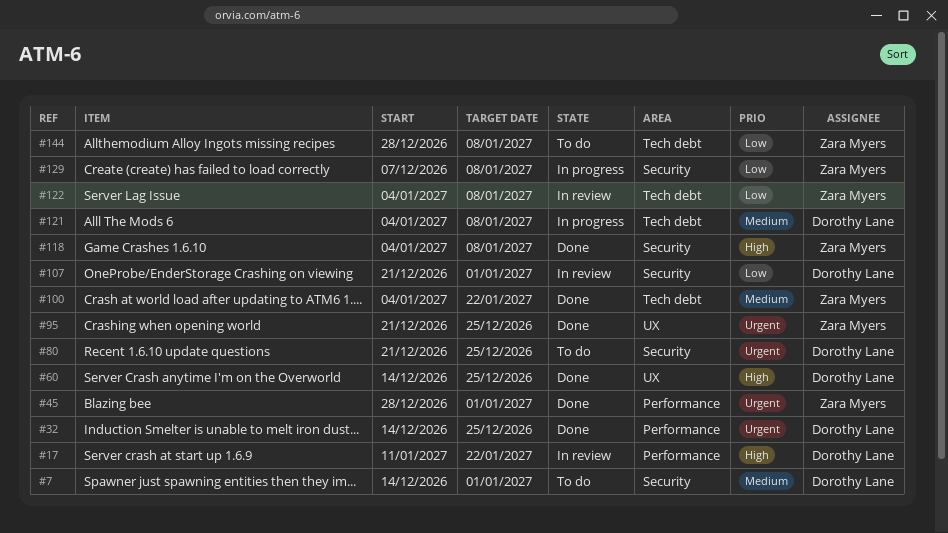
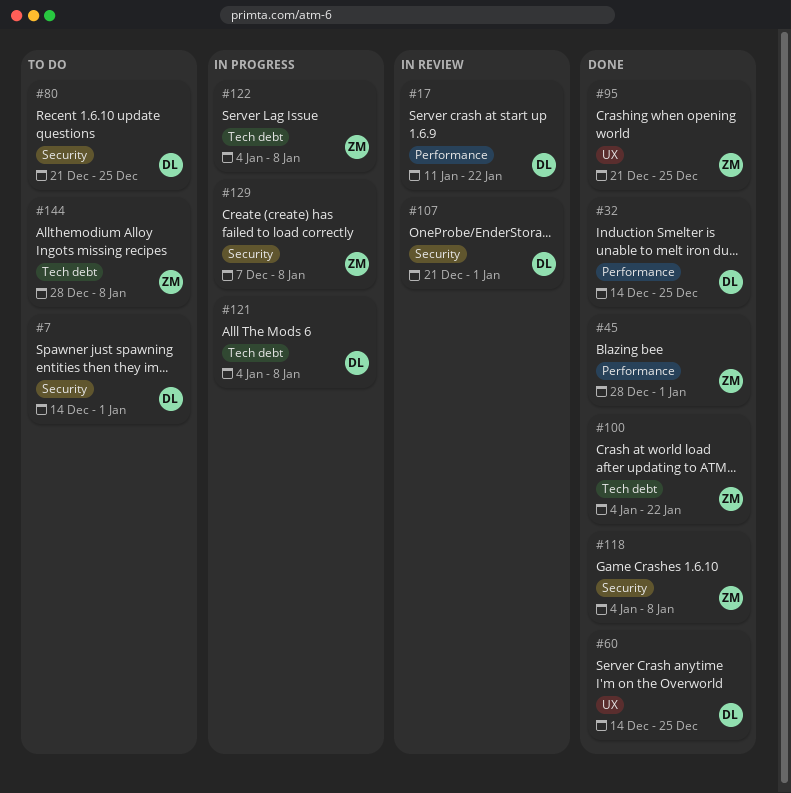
#122, status: In review -> In progress

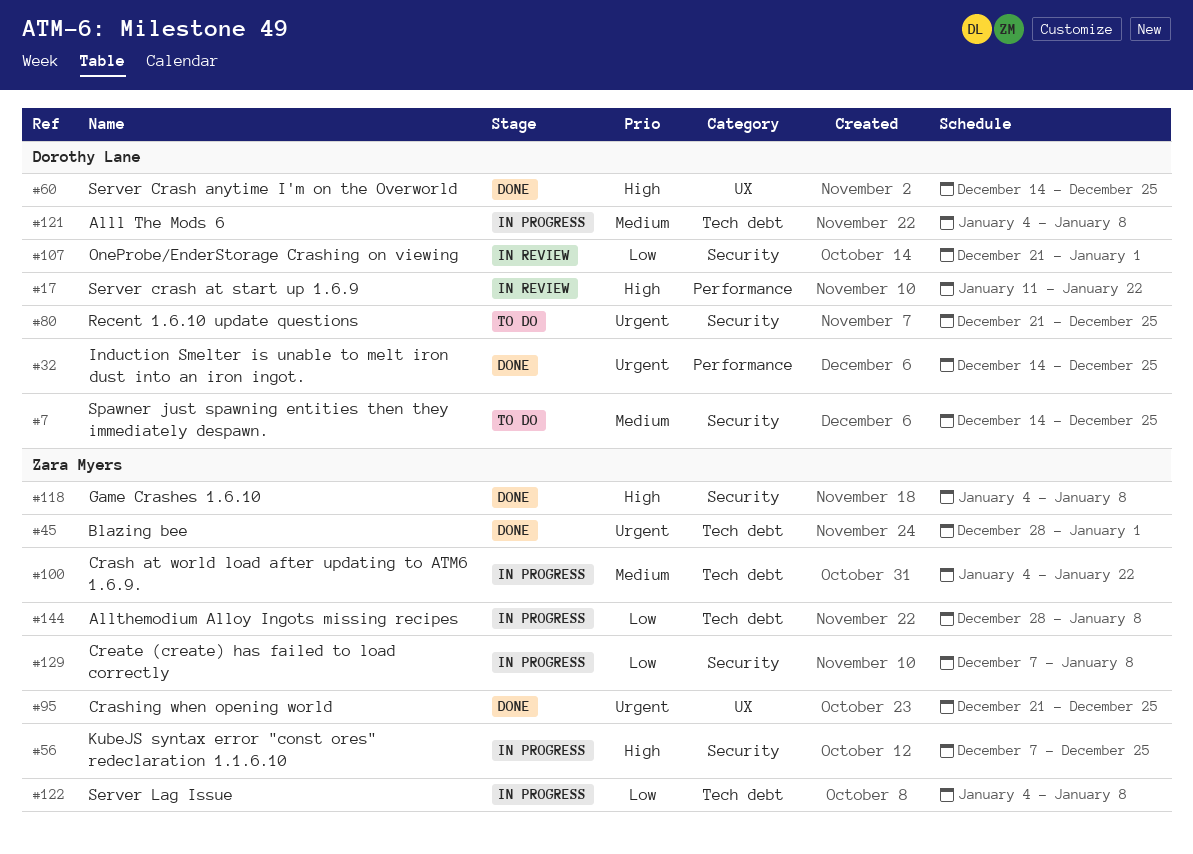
#7, due: Jan 1 -> Dec 25
#45, label: Performance -> Tech debt
#56: none -> present
#100, status: Done -> In progress
#144, status: To do -> In progress

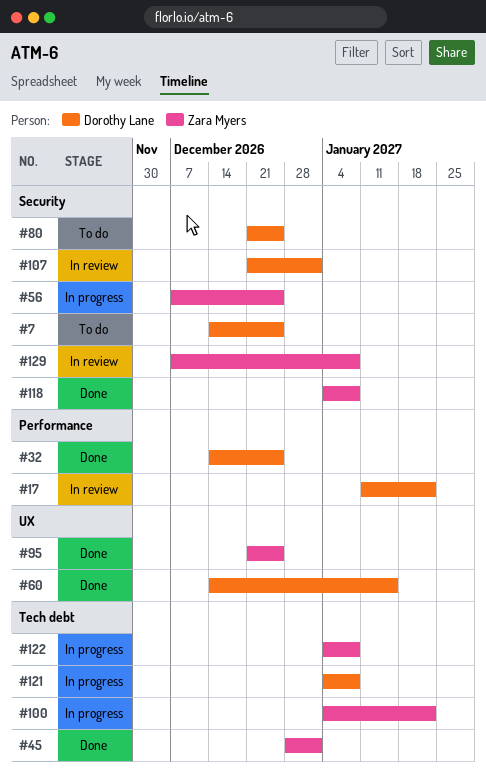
#60, due: Dec 25 -> Jan 15
#129, status: In progress -> In review
#144: present -> none

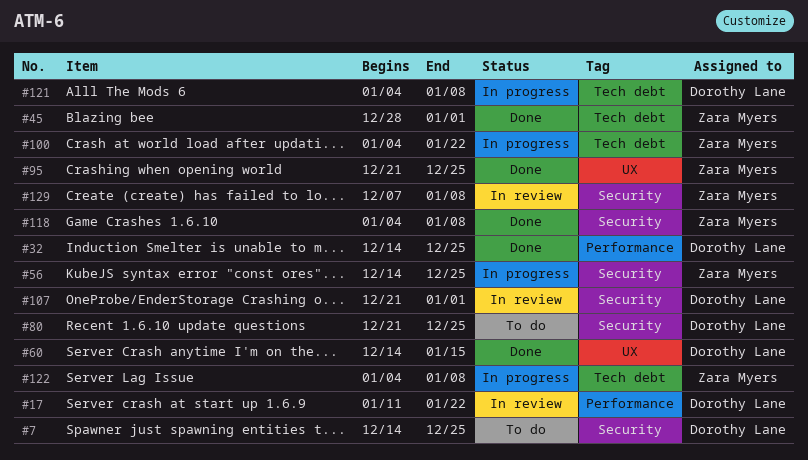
#56, start: Dec 7 -> Dec 14

